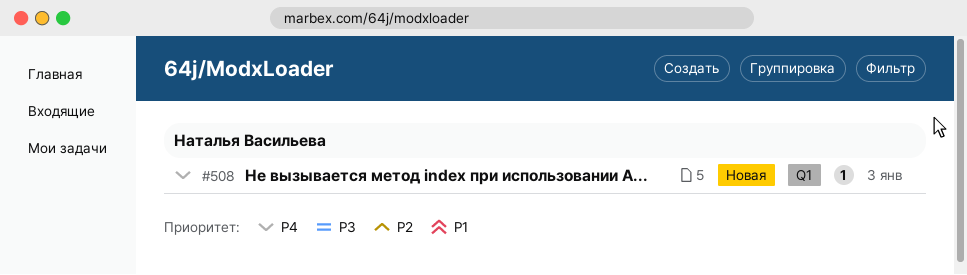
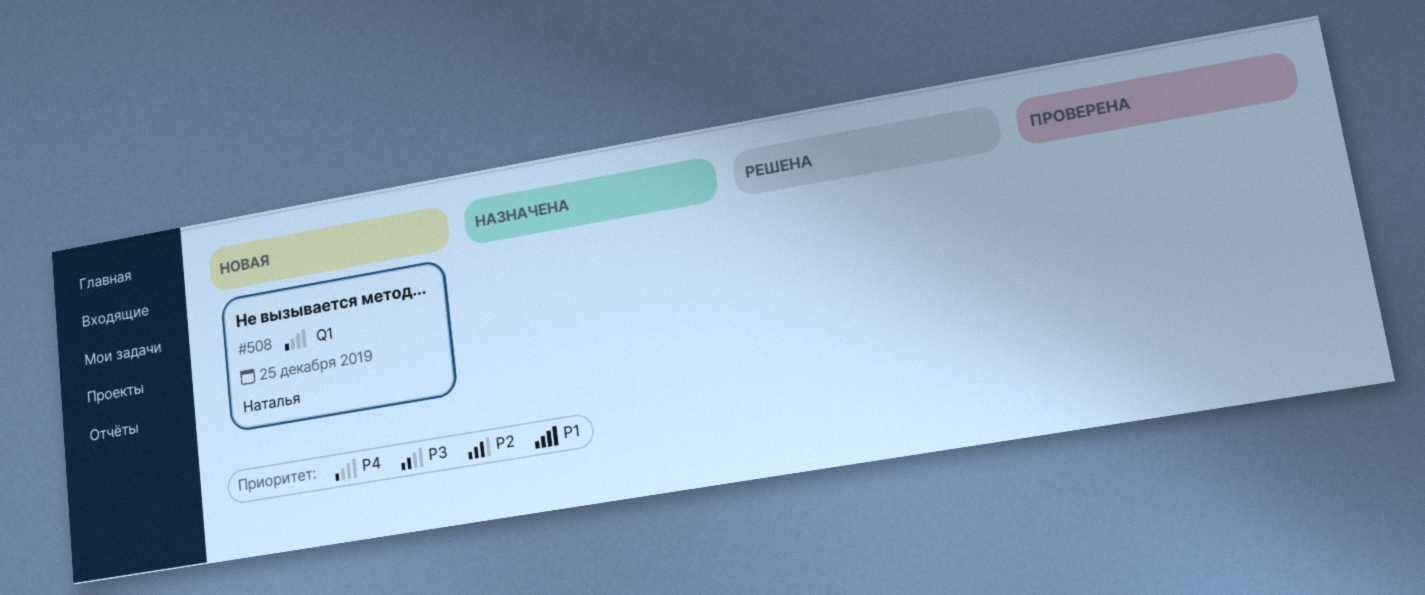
#508, due: Jan 3 -> Dec 25

